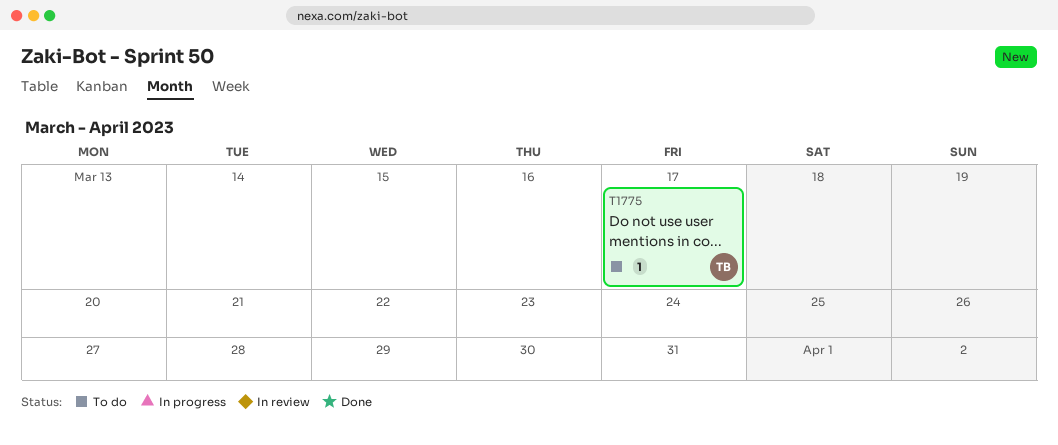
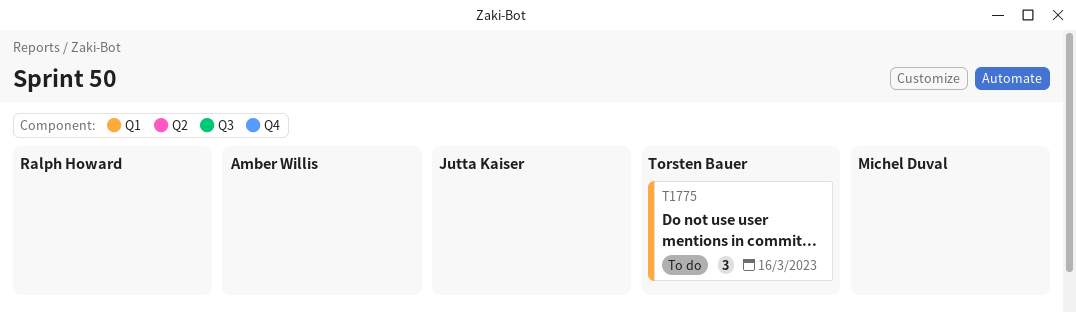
T1775, estimate: 1 -> 3
T1775, due: Mar 17 -> Mar 16

